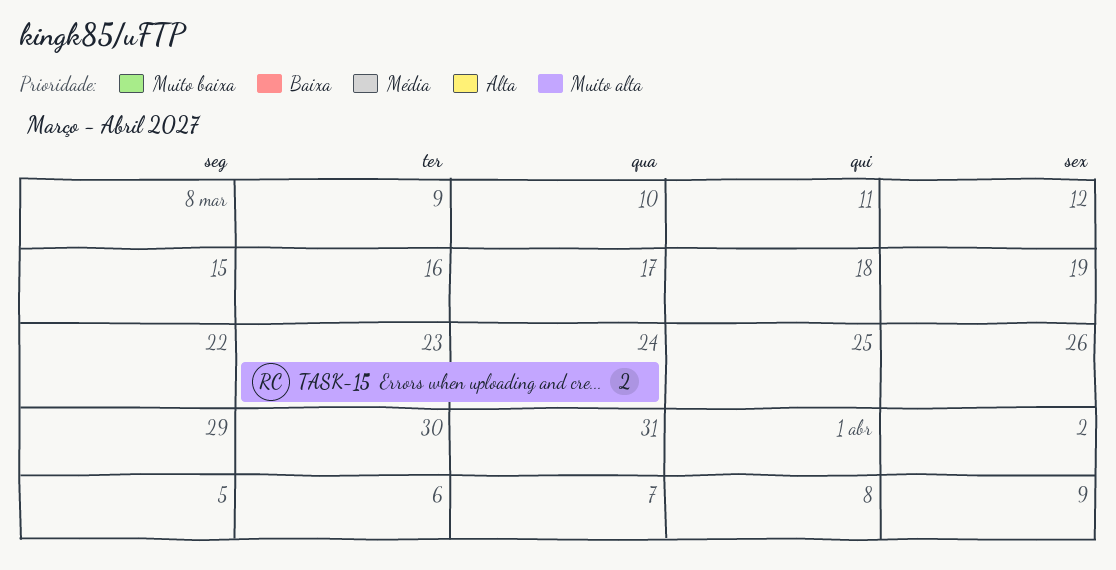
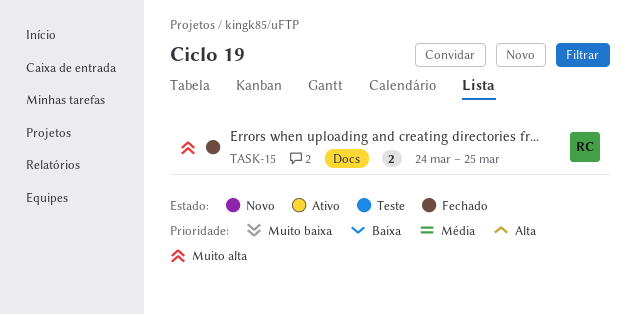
TASK-15, start: Mar 23 -> Mar 24
TASK-15, due: Mar 24 -> Mar 25

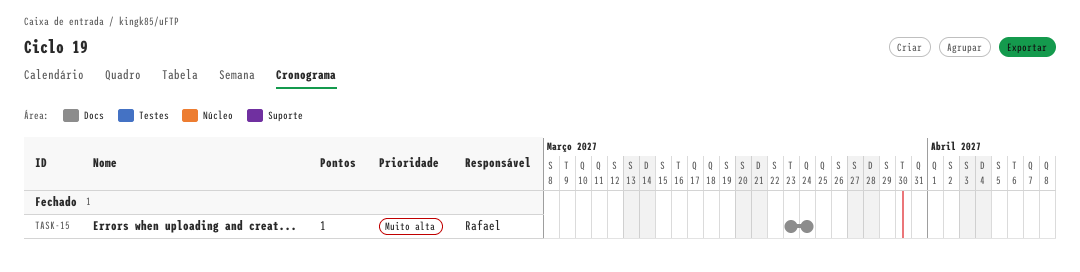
TASK-15, estimate: 2 -> 1
TASK-15, start: Mar 24 -> Mar 23
TASK-15, due: Mar 25 -> Mar 24

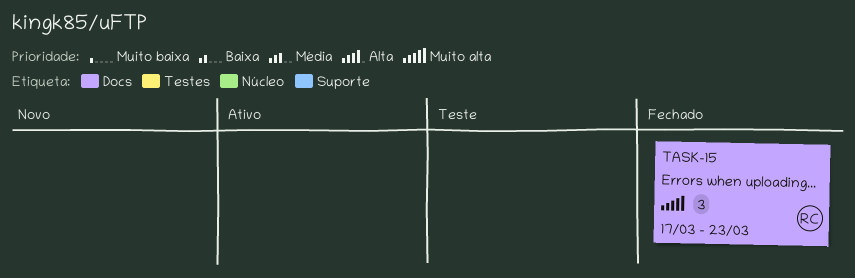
TASK-15, estimate: 1 -> 3
TASK-15, start: Mar 23 -> Mar 17
TASK-15, due: Mar 24 -> Mar 23

